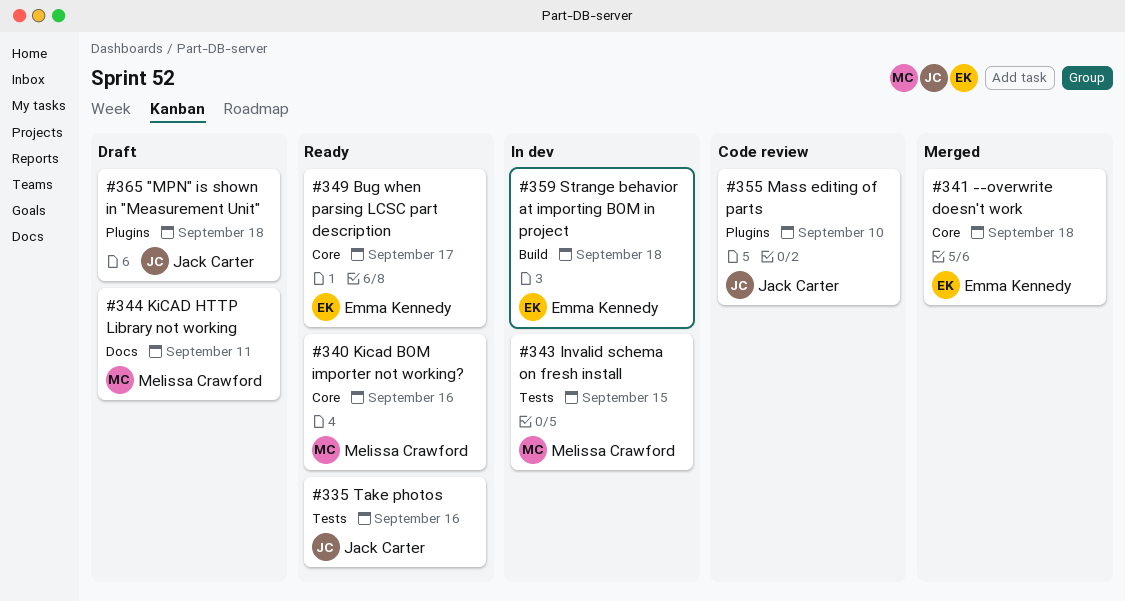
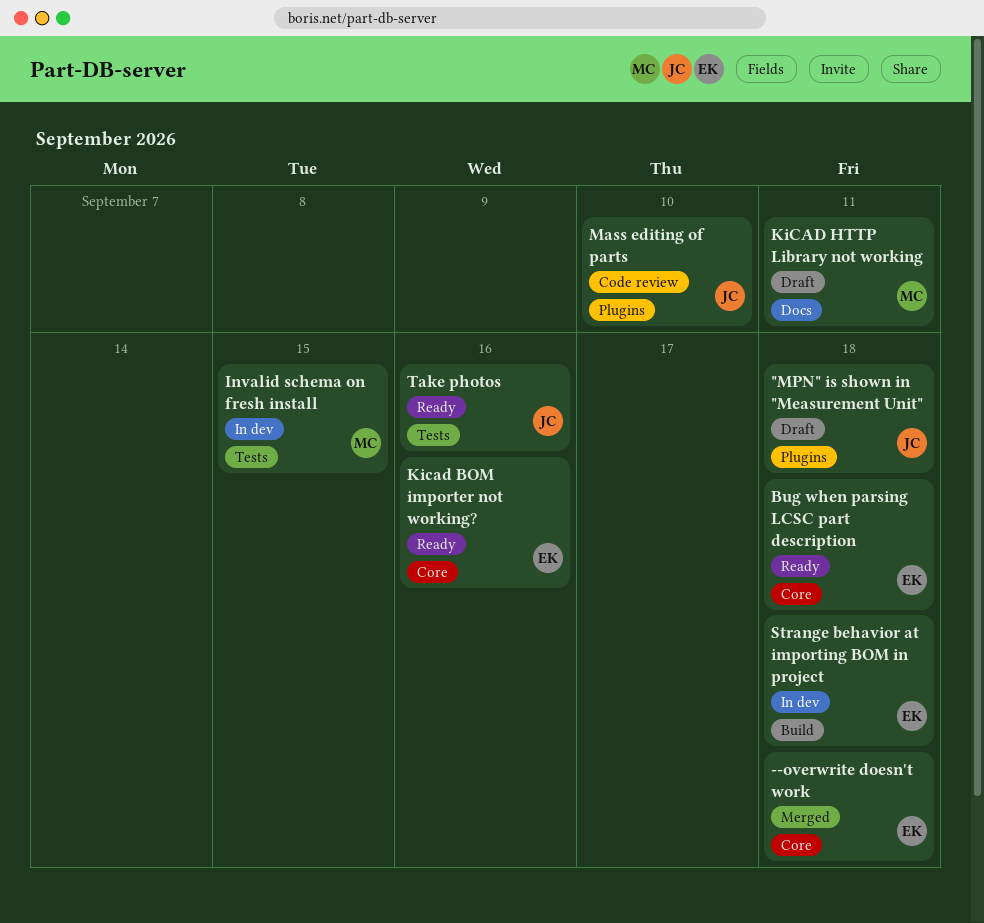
Bug when parsing LCSC part description, due: Sep 17 -> Sep 18
Kicad BOM importer not working?, owner: Melissa Crawford -> Emma Kennedy

